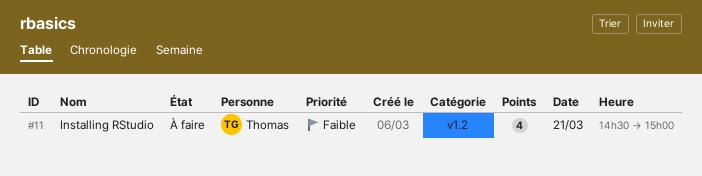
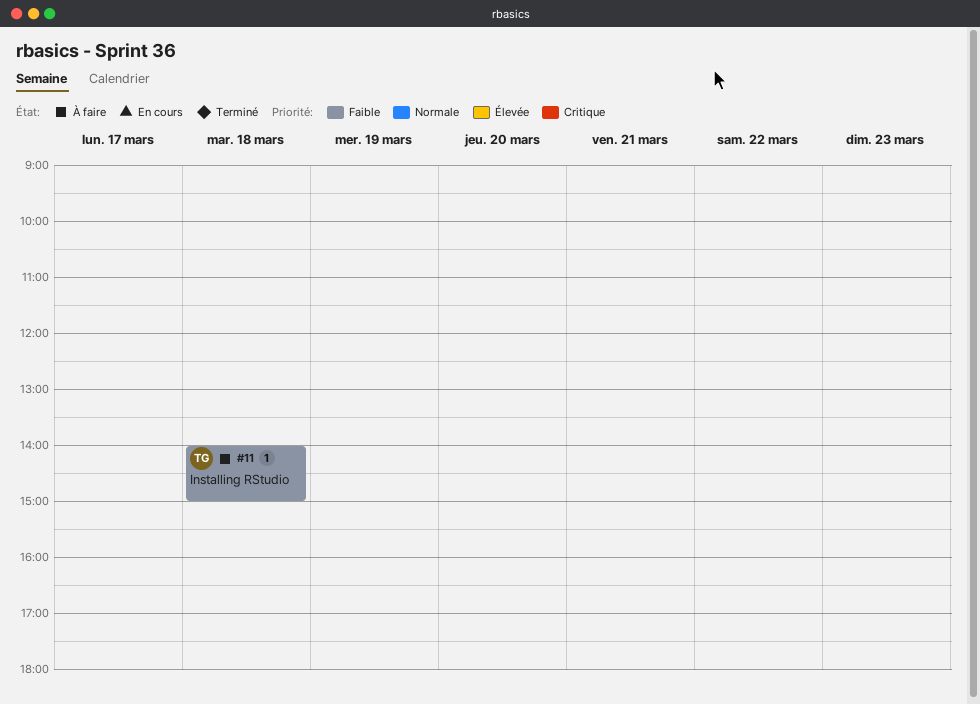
#11, estimate: 4 -> 1
#11, day: Mar 21 -> Mar 18
#11, begins: 14:30 -> 14:00

